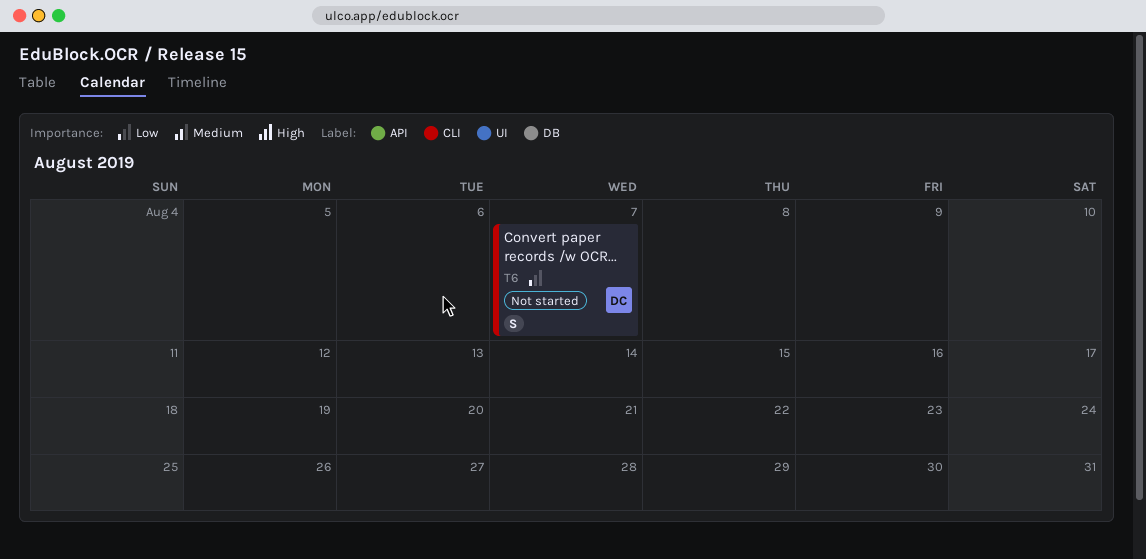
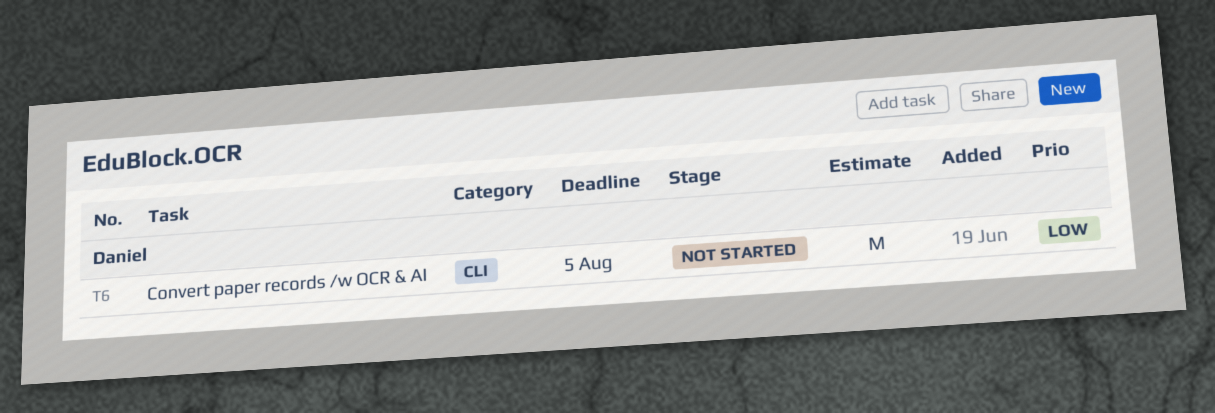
T6, estimate: S -> M
T6, due: Aug 7 -> Aug 5

